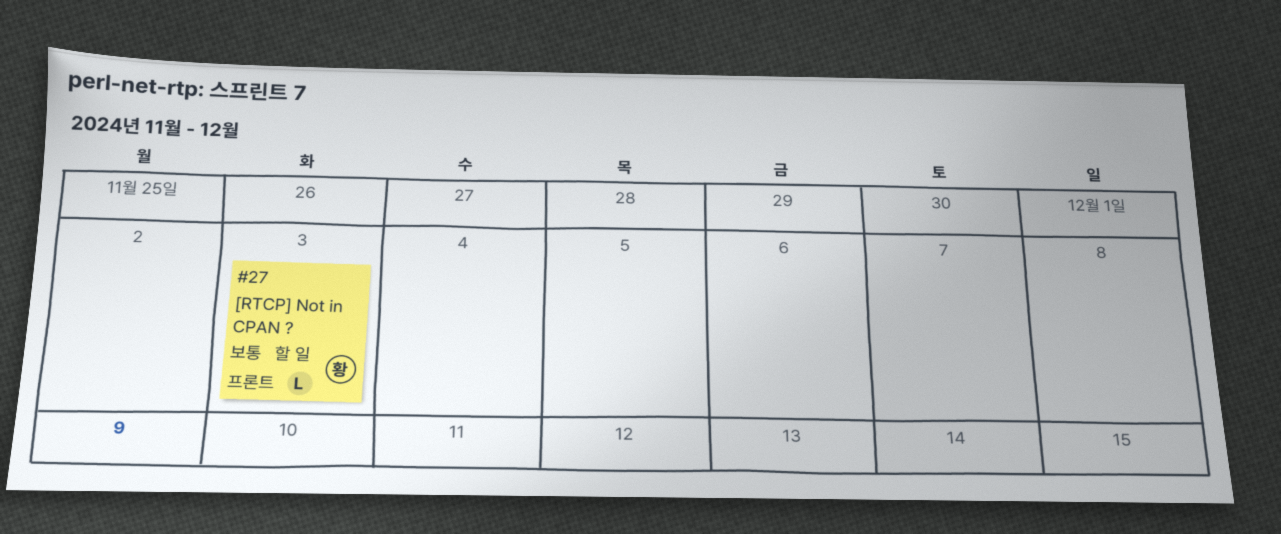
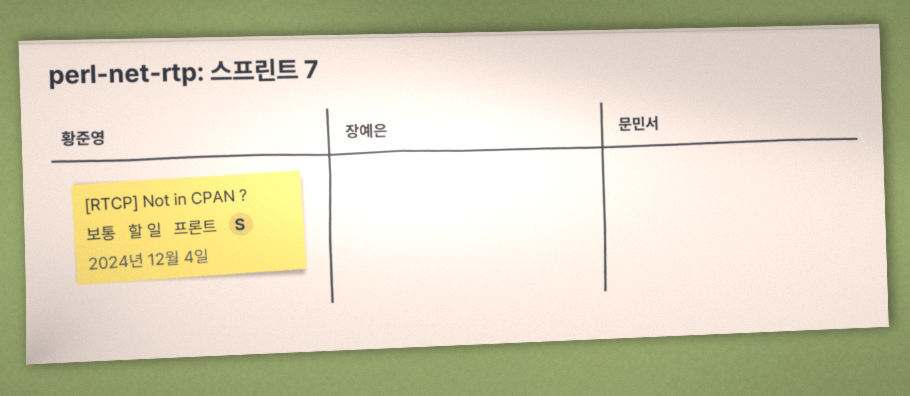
[RTCP] Not in CPAN ?, estimate: L -> S
[RTCP] Not in CPAN ?, due: Dec 3 -> Dec 4

